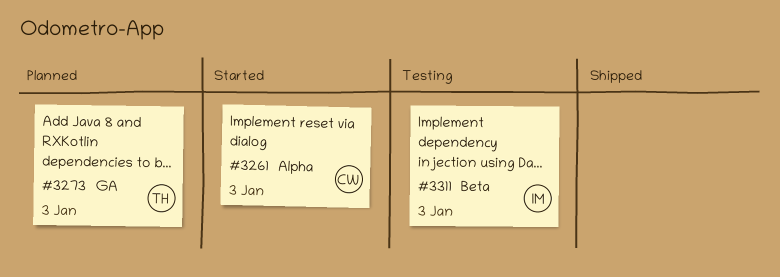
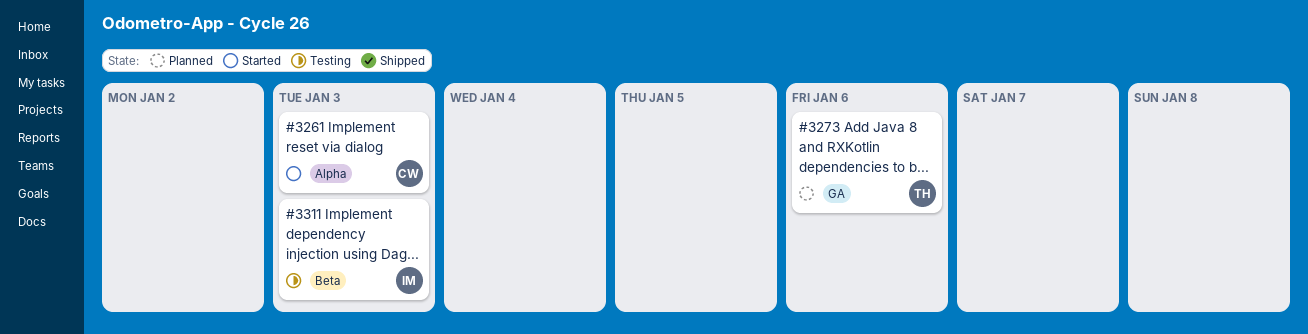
#3273, due: Jan 3 -> Jan 6

